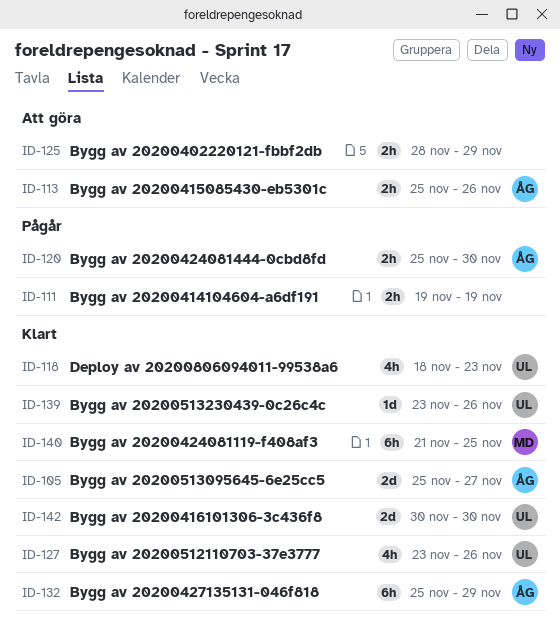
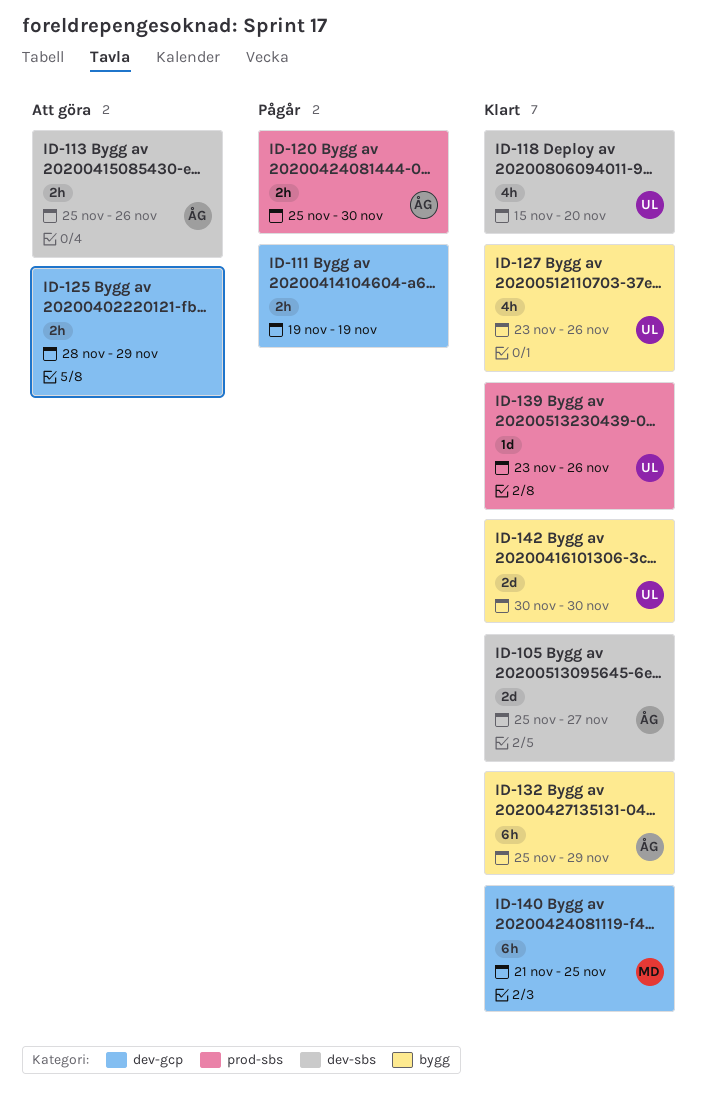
ID-118, start: Nov 18 -> Nov 15
ID-118, due: Nov 23 -> Nov 20

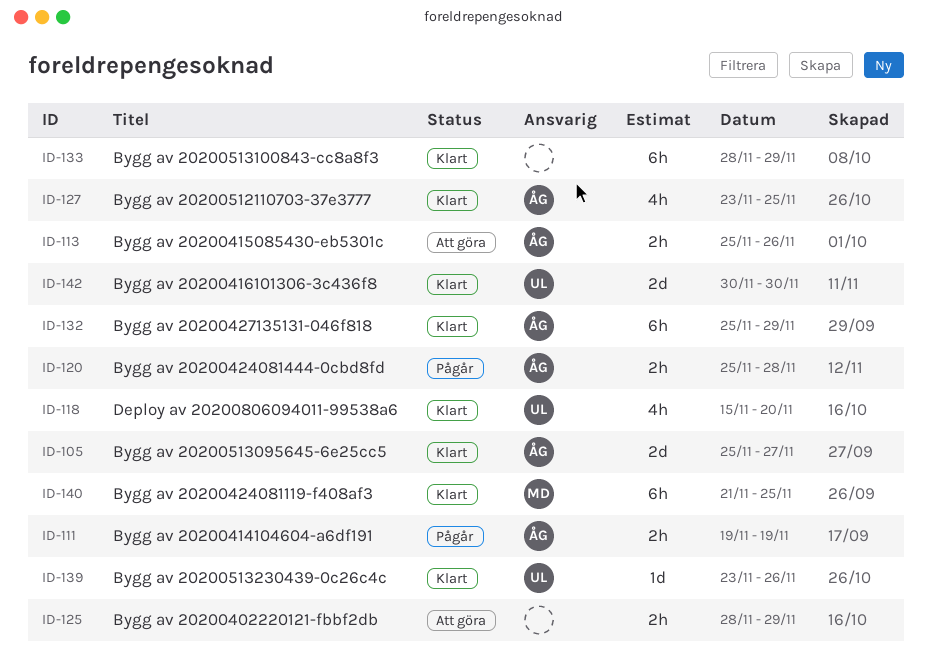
ID-111, owner: none -> ÅG
ID-120, due: Nov 30 -> Nov 28
ID-127, owner: UL -> ÅG
ID-127, due: Nov 26 -> Nov 25
ID-133: none -> present

